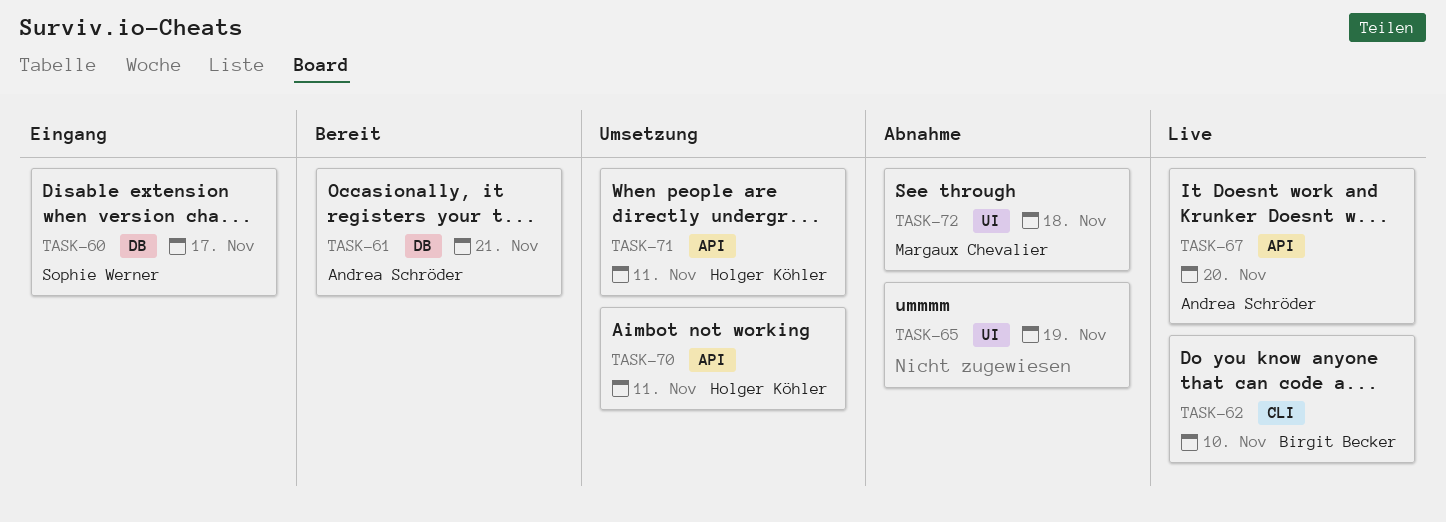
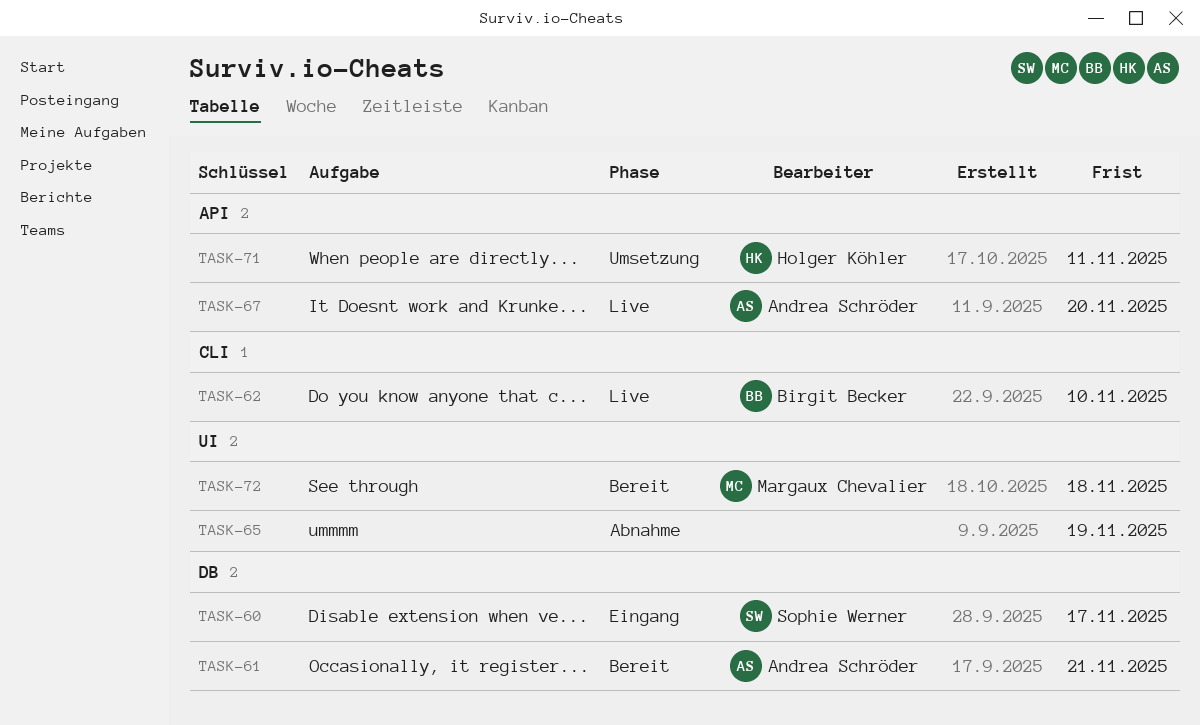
TASK-70: present -> none
TASK-72, status: Abnahme -> Bereit

